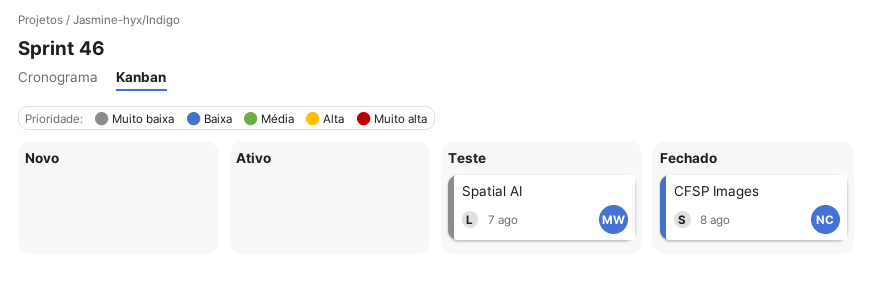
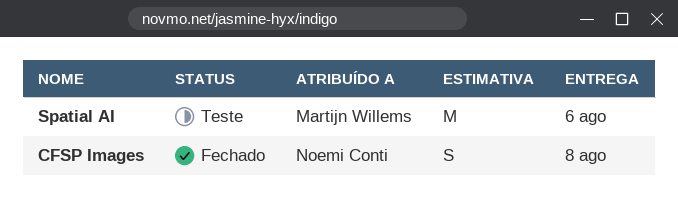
Spatial AI, estimate: L -> M
Spatial AI, due: Aug 7 -> Aug 6

